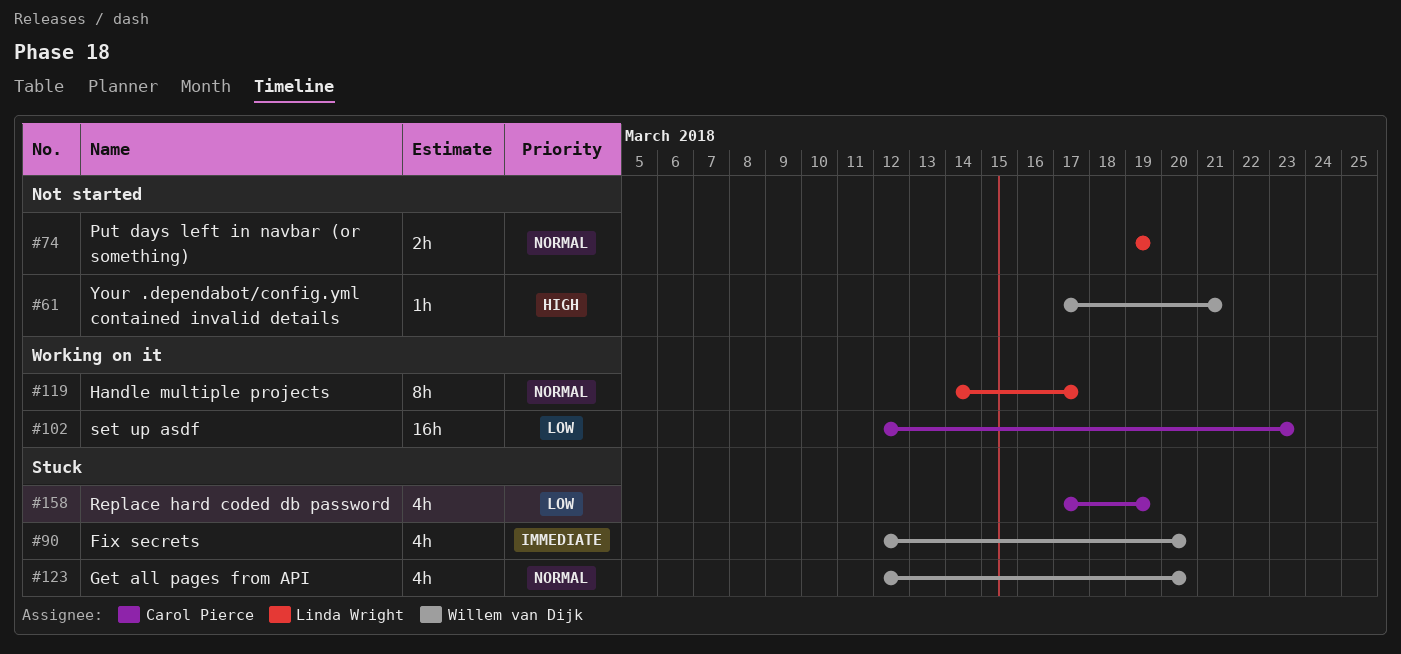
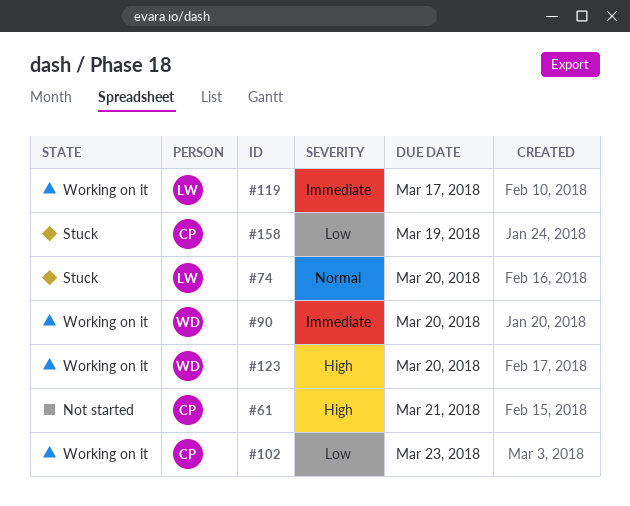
#61, owner: Willem van Dijk -> Carol Pierce
#74, status: Not started -> Stuck
#74, due: Mar 19 -> Mar 20
#90, status: Stuck -> Working on it
#119, priority: Normal -> Immediate
#123, status: Stuck -> Working on it
#123, priority: Normal -> High

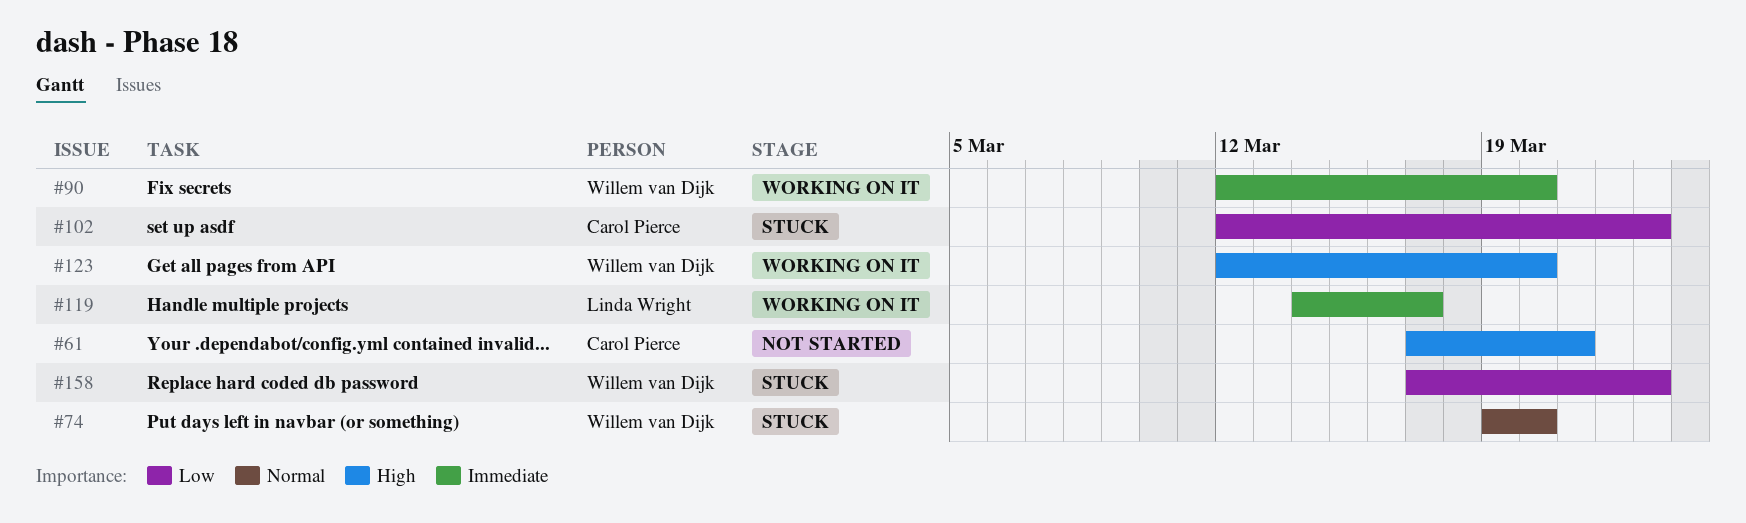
#74, owner: Linda Wright -> Willem van Dijk
#102, status: Working on it -> Stuck
#158, owner: Carol Pierce -> Willem van Dijk
#158, due: Mar 19 -> Mar 23

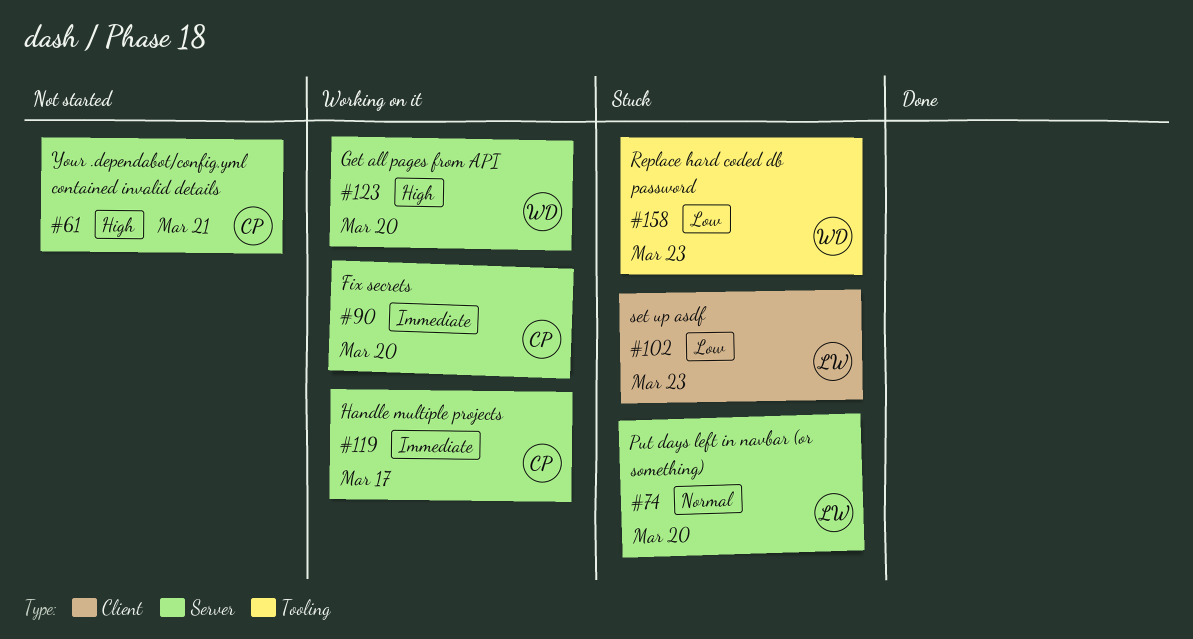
#74, owner: Willem van Dijk -> Linda Wright
#90, owner: Willem van Dijk -> Carol Pierce
#102, owner: Carol Pierce -> Linda Wright
#119, owner: Linda Wright -> Carol Pierce

